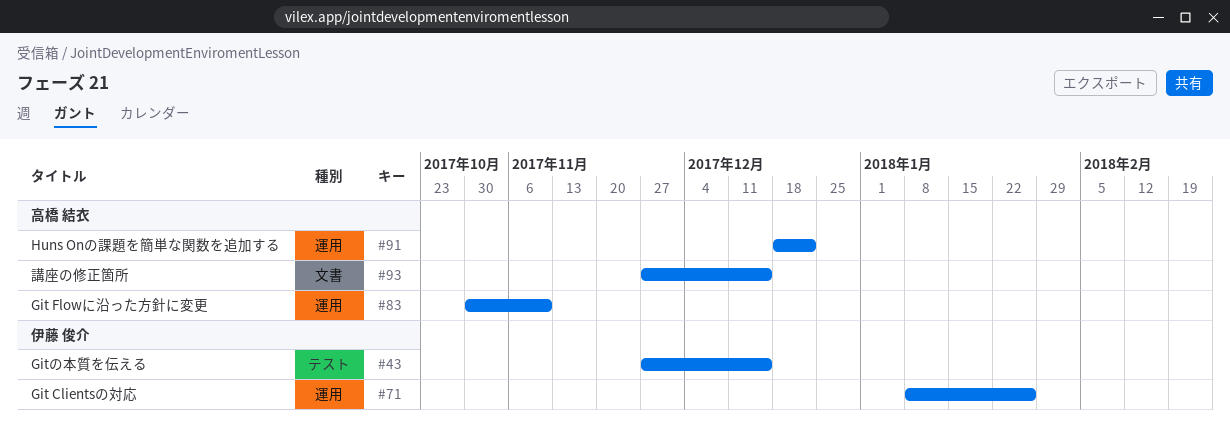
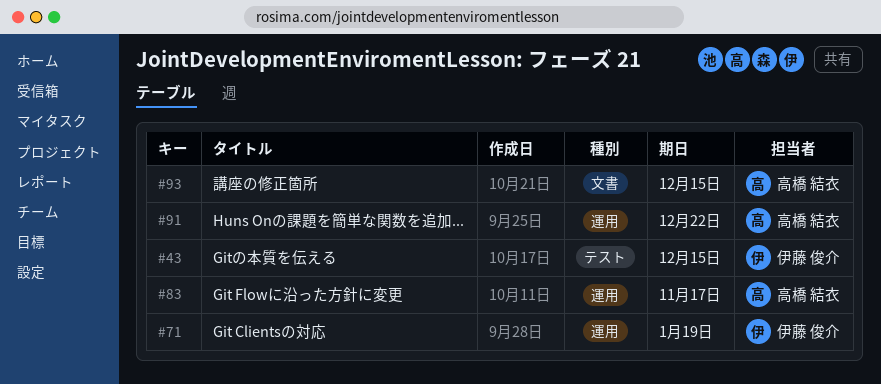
#71, due: Jan 26 -> Jan 19
#83, due: Nov 10 -> Nov 17

